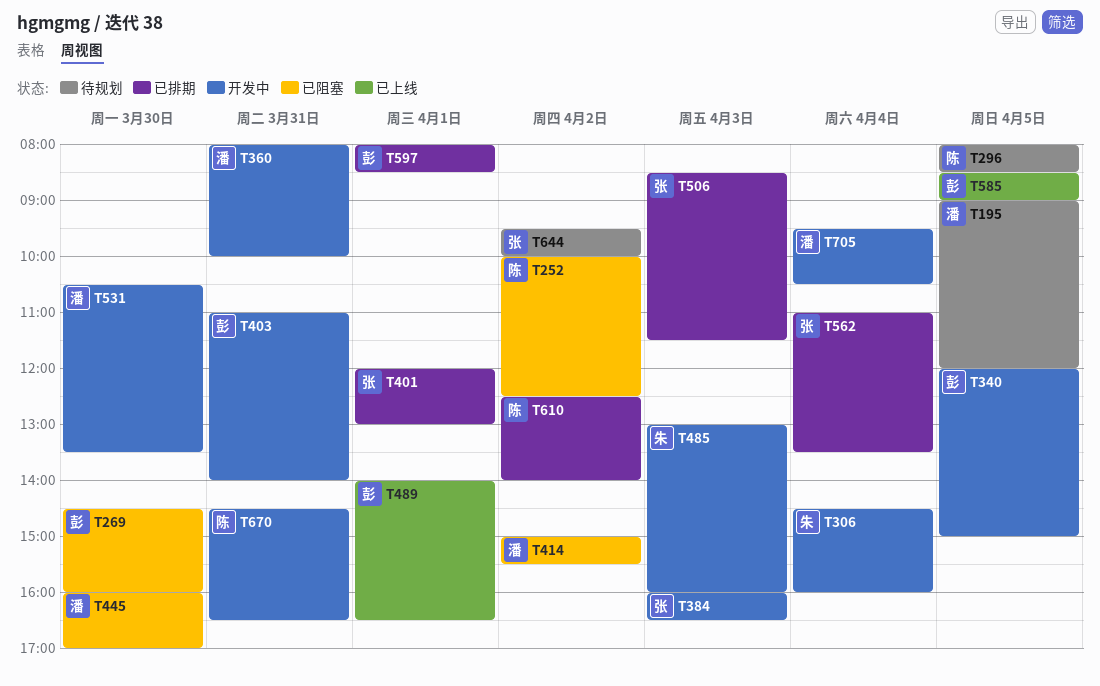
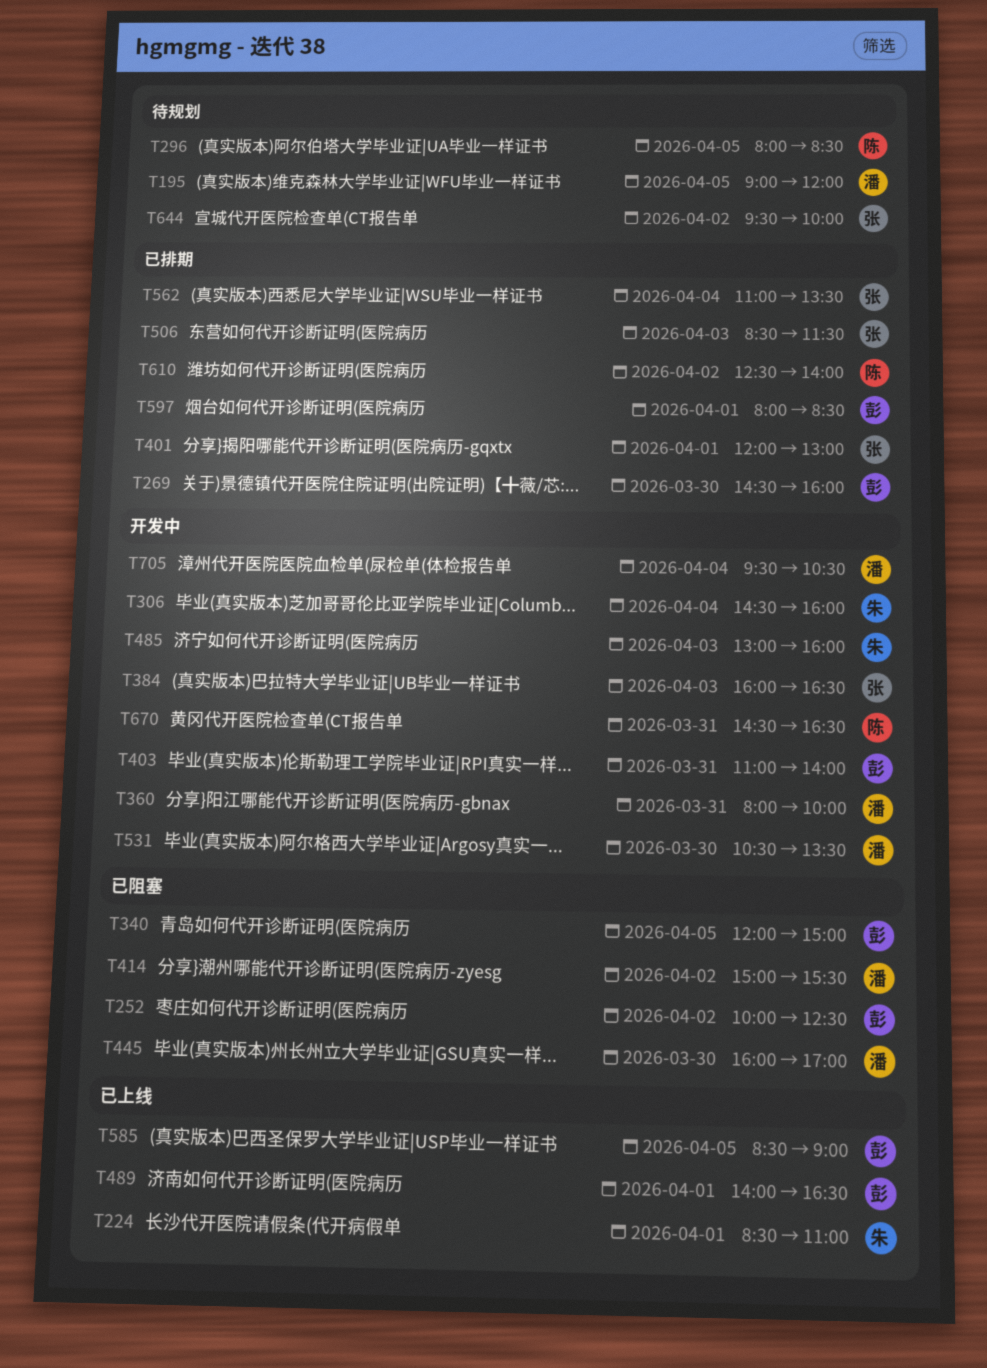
T224: none -> present
T252, owner: 陈 -> 彭
T269, status: 已阻塞 -> 已排期
T340, status: 开发中 -> 已阻塞

